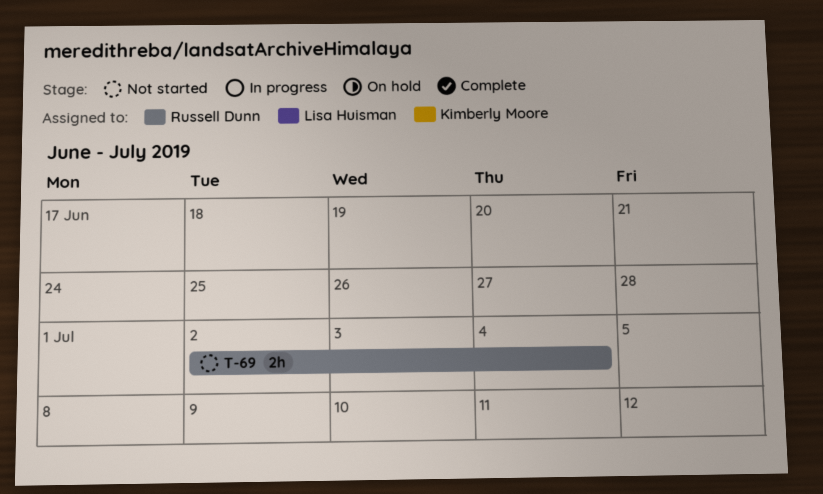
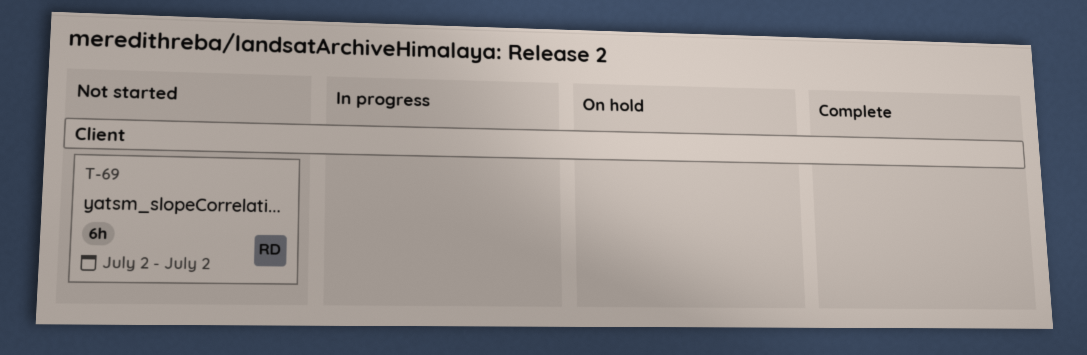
T-69, estimate: 2h -> 6h
T-69, due: Jul 4 -> Jul 2

